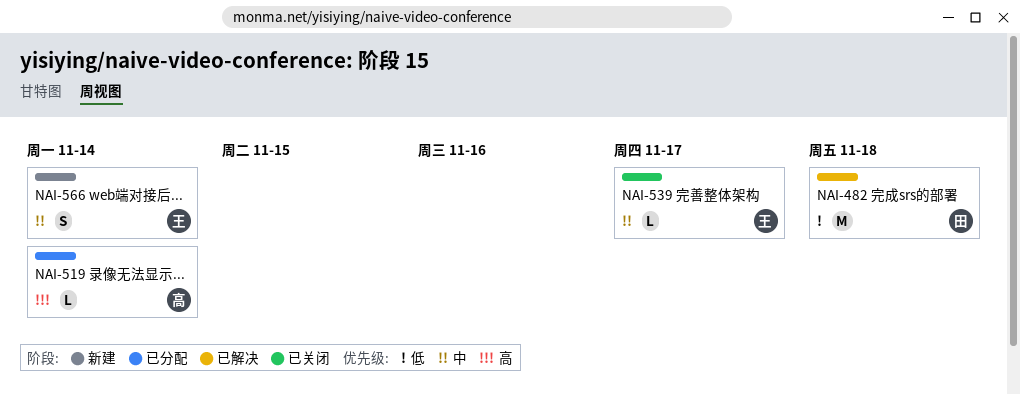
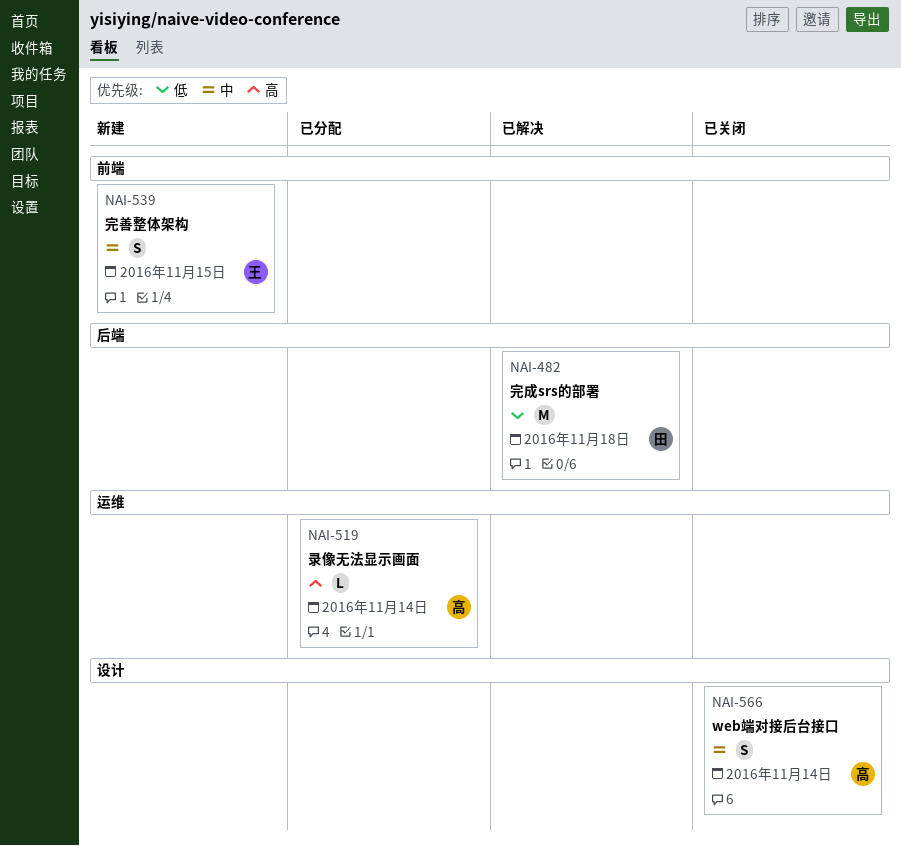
NAI-539, status: 已关闭 -> 新建
NAI-539, estimate: L -> S
NAI-539, due: Nov 17 -> Nov 15
NAI-566, status: 新建 -> 已关闭
NAI-566, owner: 王 -> 高

